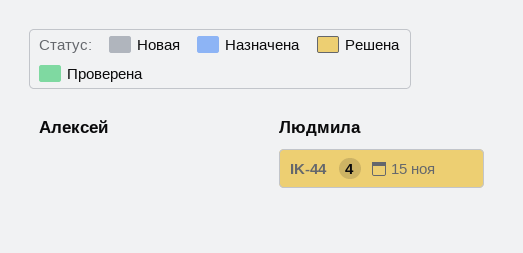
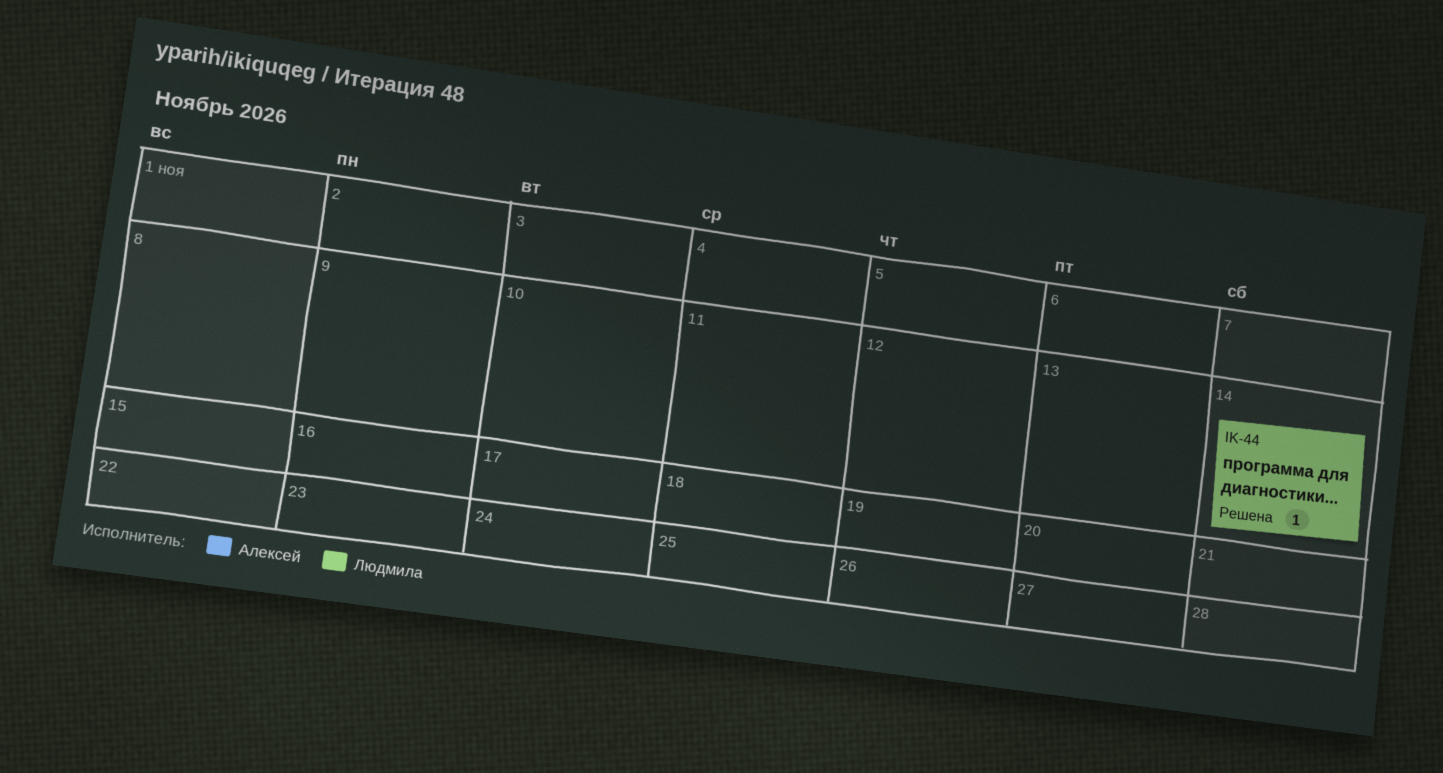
IK-44, estimate: 4 -> 1
IK-44, due: Nov 15 -> Nov 14

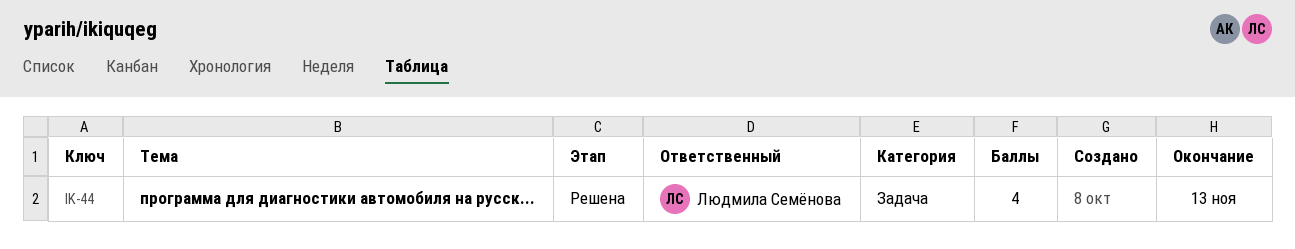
IK-44, estimate: 1 -> 4
IK-44, due: Nov 14 -> Nov 13

